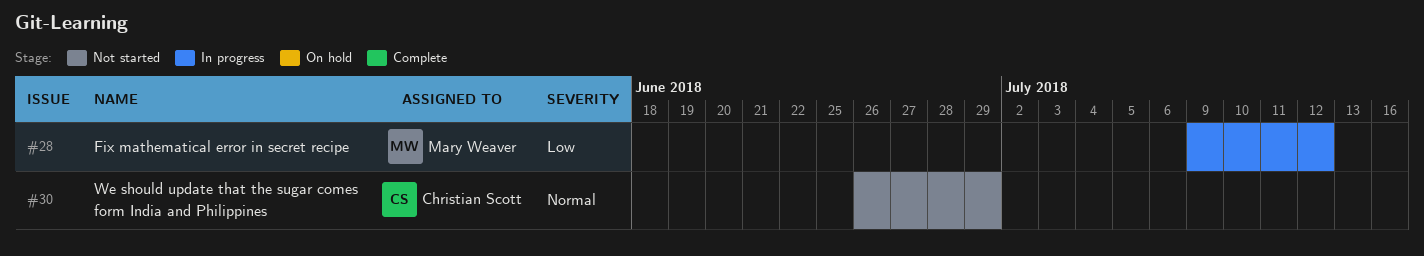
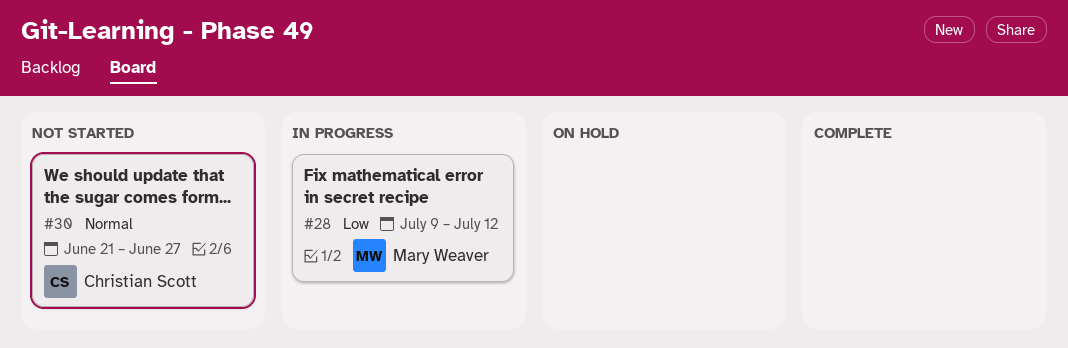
#30, start: Jun 26 -> Jun 21
#30, due: Jun 29 -> Jun 27

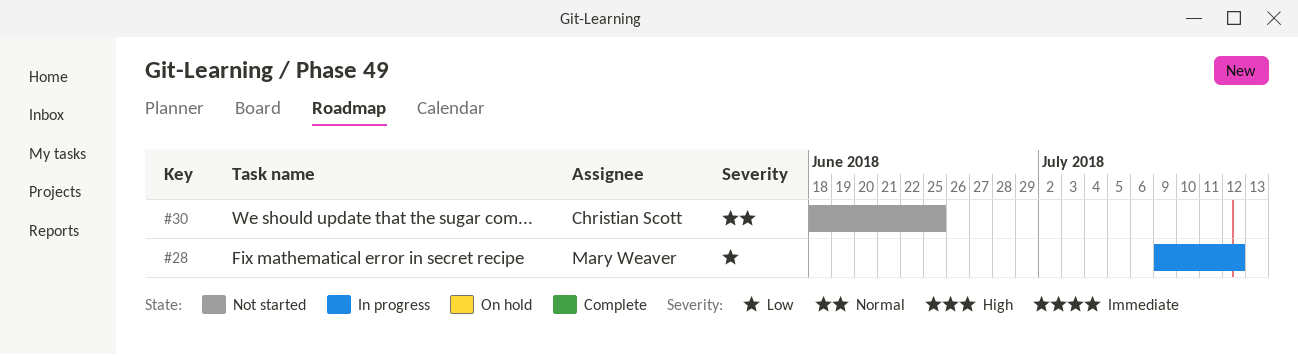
#30, start: Jun 21 -> Jun 18
#30, due: Jun 27 -> Jun 25

